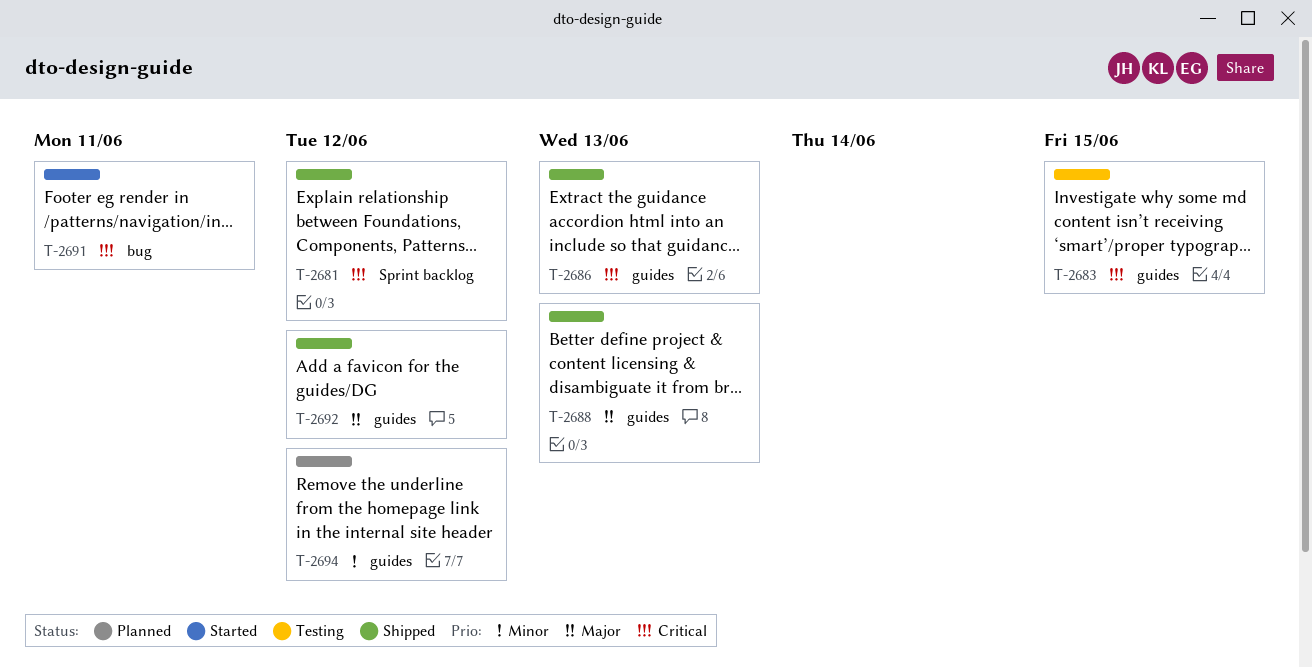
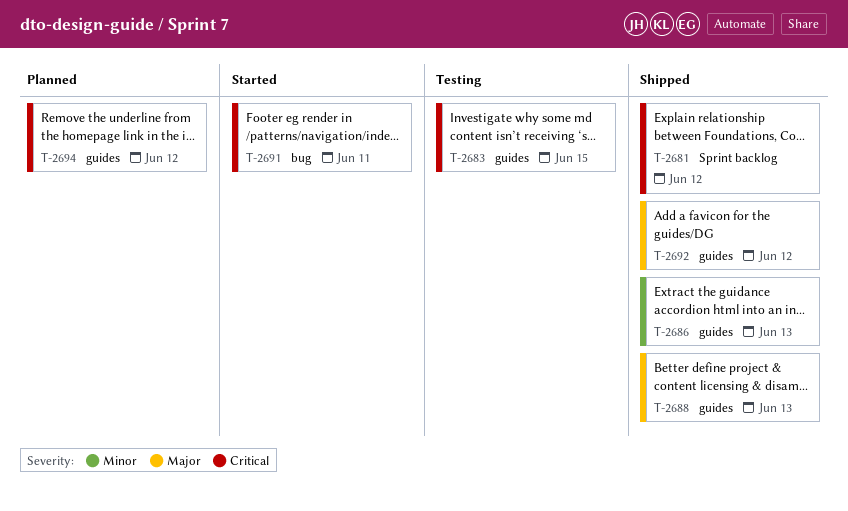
T-2686, priority: Critical -> Minor
T-2694, priority: Minor -> Critical

